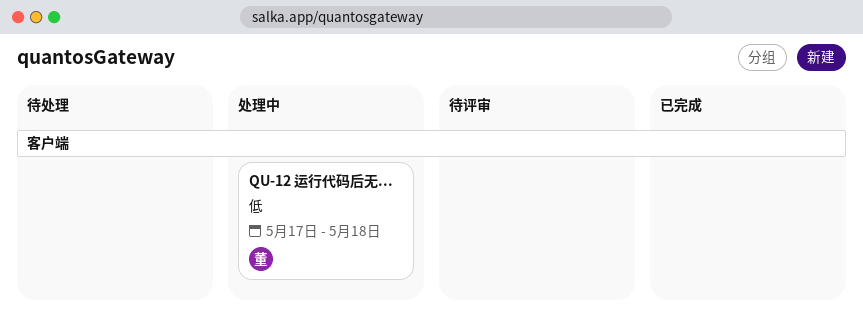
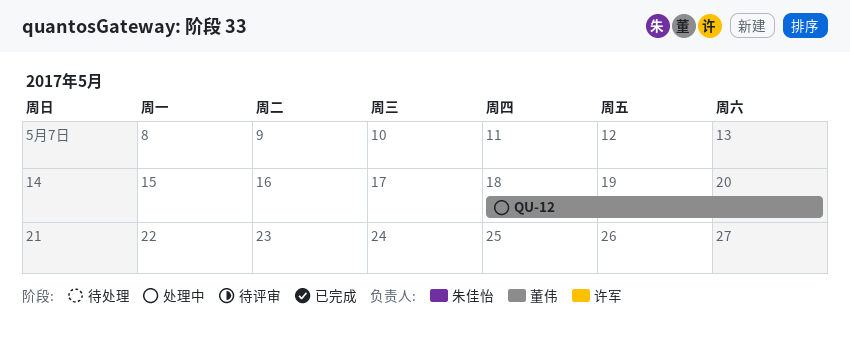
QU-12, start: May 17 -> May 18
QU-12, due: May 18 -> May 20

